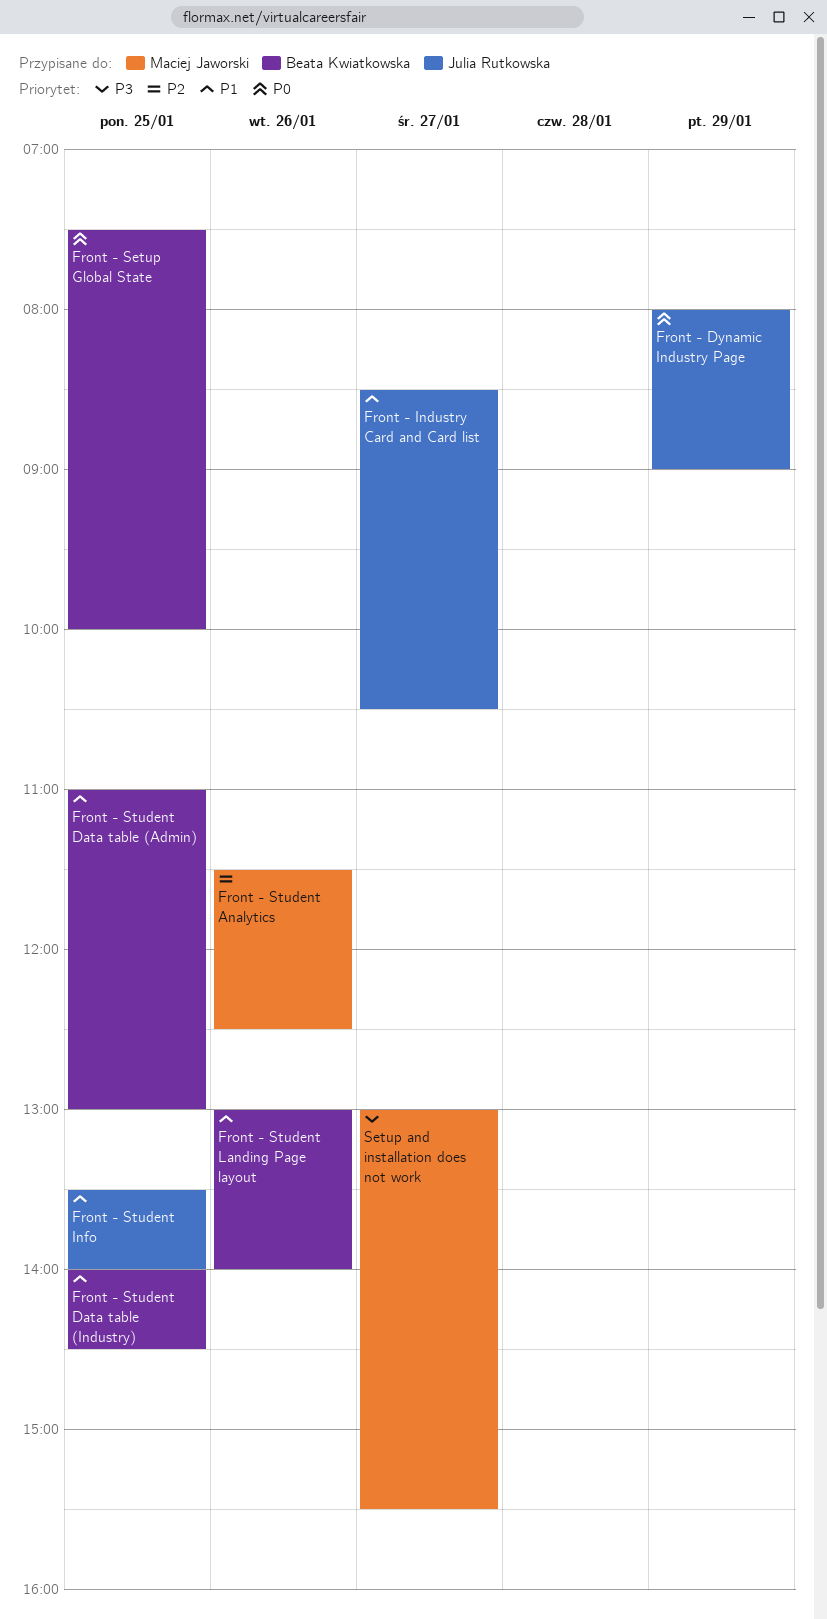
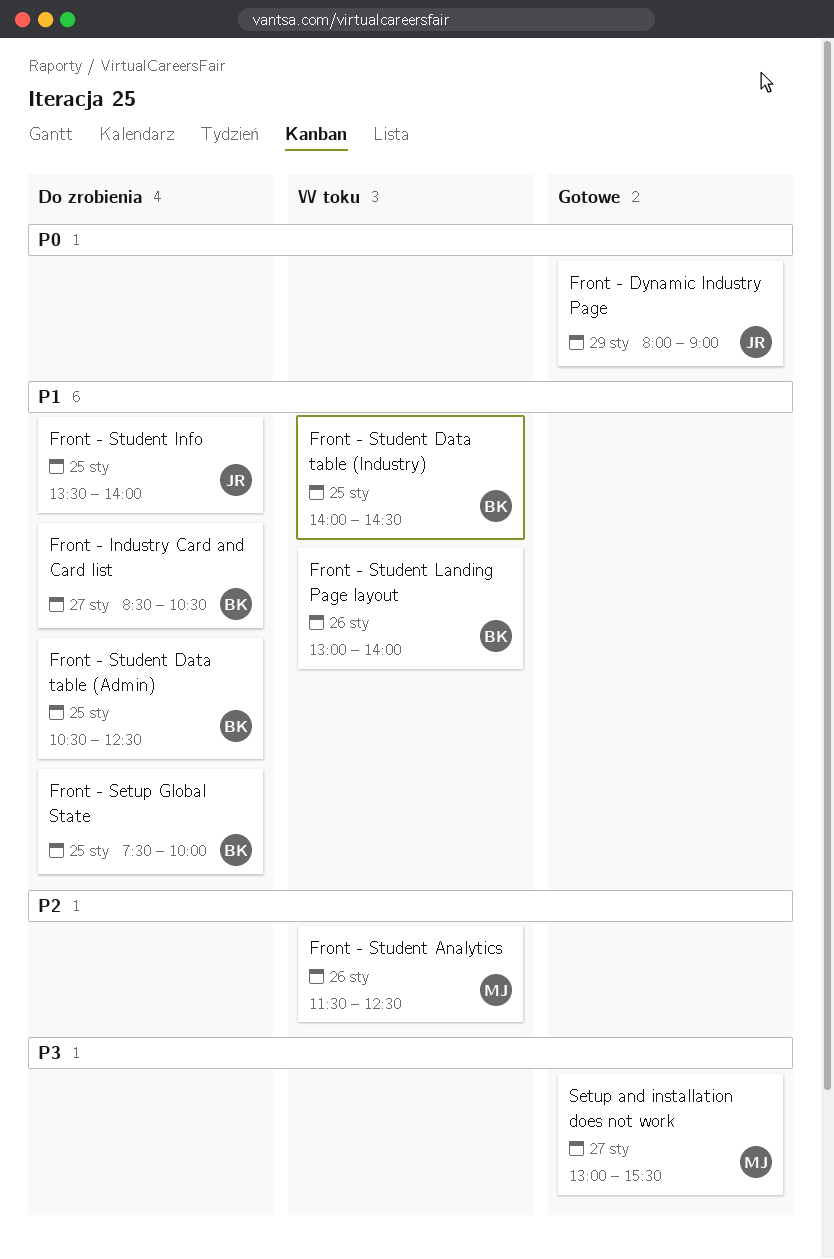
Front - Industry Card and Card list, owner: Julia Rutkowska -> Beata Kwiatkowska
Front - Setup Global State, priority: P0 -> P1
Front - Student Data table (Admin), begins: 11:00 -> 10:30
Front - Student Data table (Admin), ends: 13:00 -> 12:30

